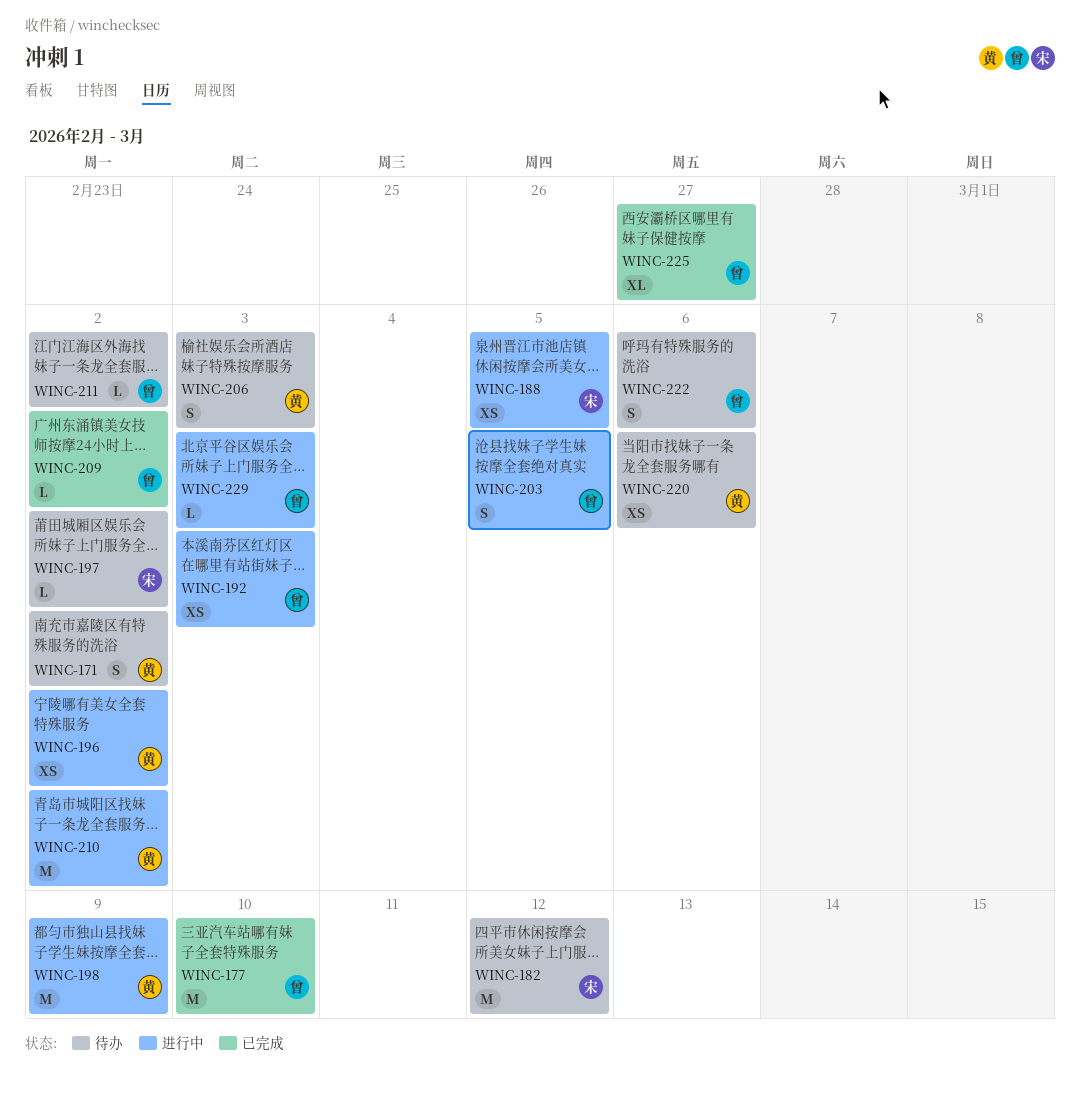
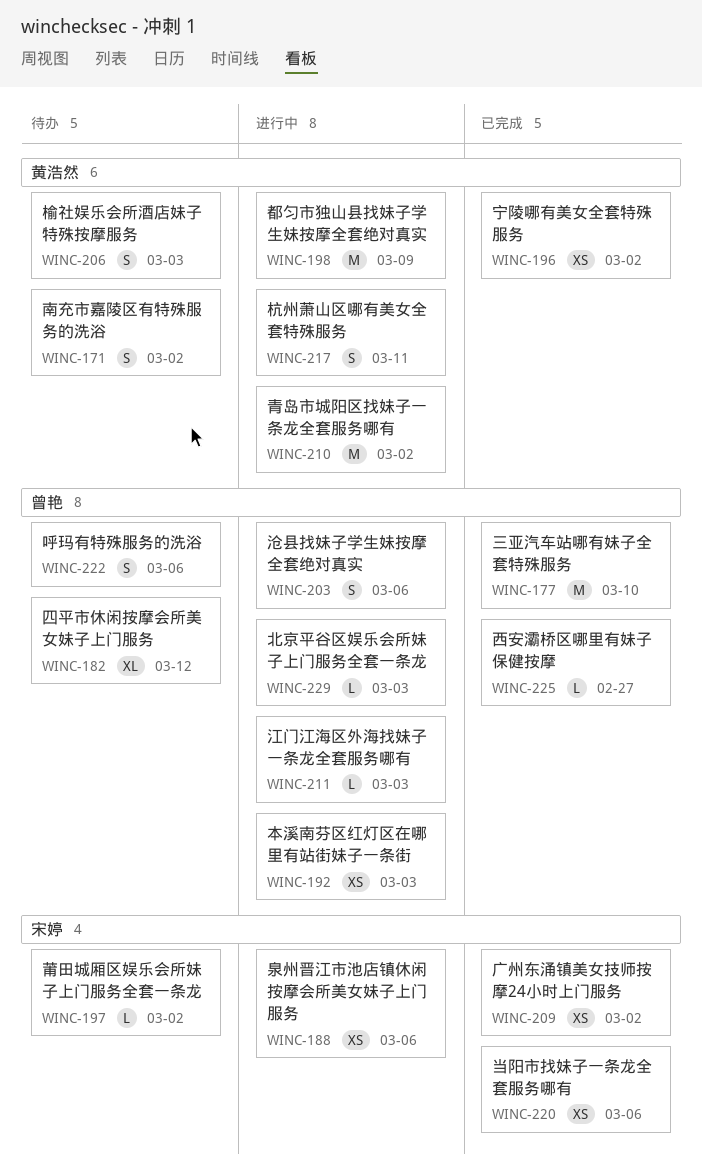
WINC-182, owner: 宋婷 -> 曾艳
WINC-182, estimate: M -> XL
WINC-188, due: Mar 5 -> Mar 6
WINC-196, status: 进行中 -> 已完成
WINC-203, due: Mar 5 -> Mar 6
WINC-209, owner: 曾艳 -> 宋婷
WINC-209, estimate: L -> XS
WINC-211, status: 待办 -> 进行中
WINC-211, due: Mar 2 -> Mar 3
WINC-217: none -> present
WINC-220, status: 待办 -> 已完成
WINC-220, owner: 黄浩然 -> 宋婷
WINC-225, estimate: XL -> L

